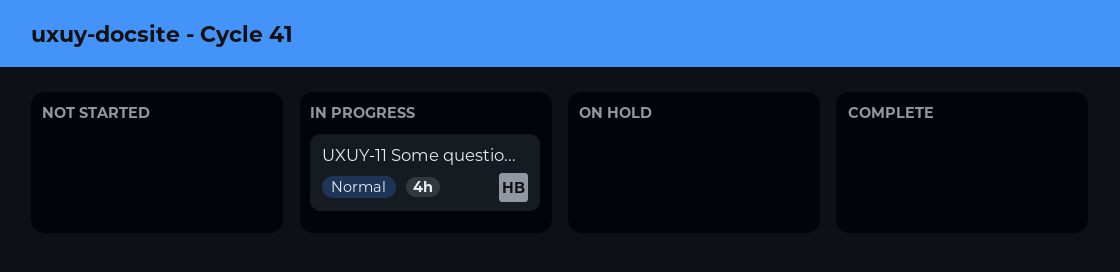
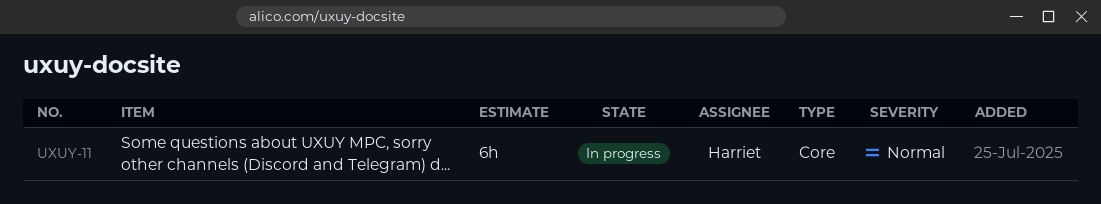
UXUY-11, estimate: 4h -> 6h

